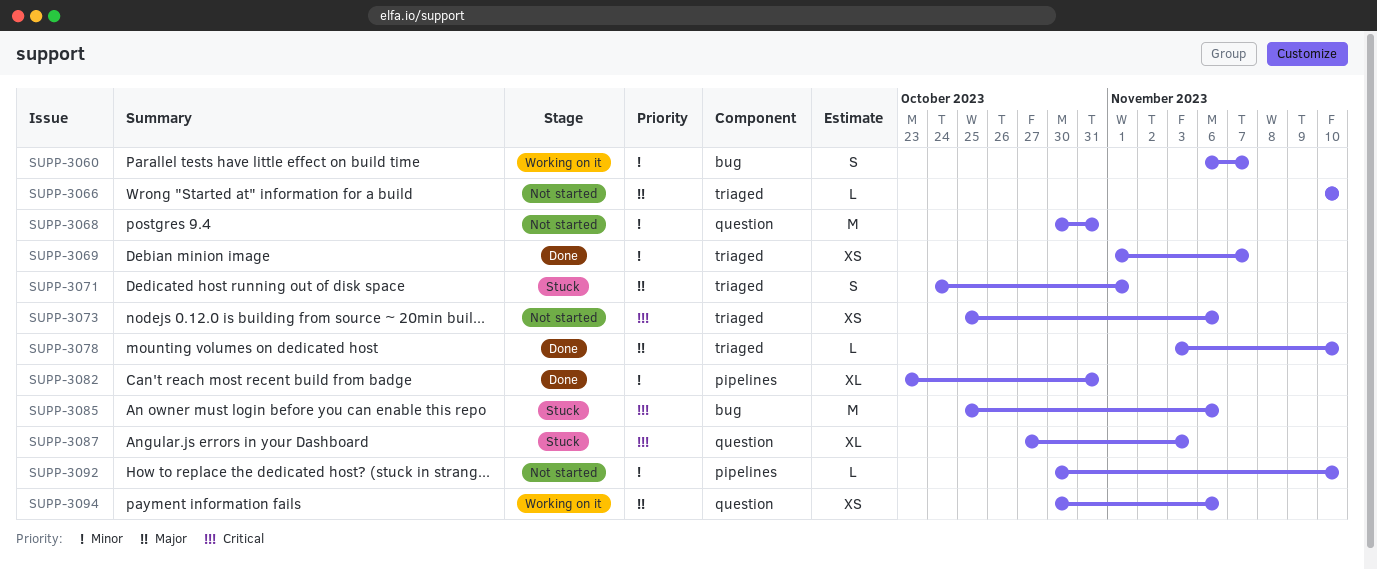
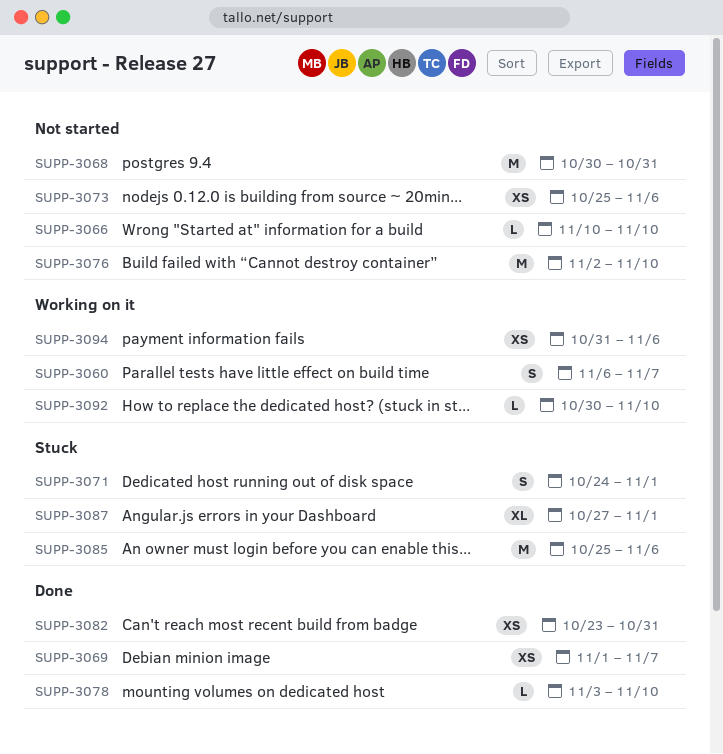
SUPP-3076: none -> present
SUPP-3082, estimate: XL -> XS
SUPP-3087, due: Nov 3 -> Nov 1
SUPP-3092, status: Not started -> Working on it
SUPP-3094, start: Oct 30 -> Oct 31

